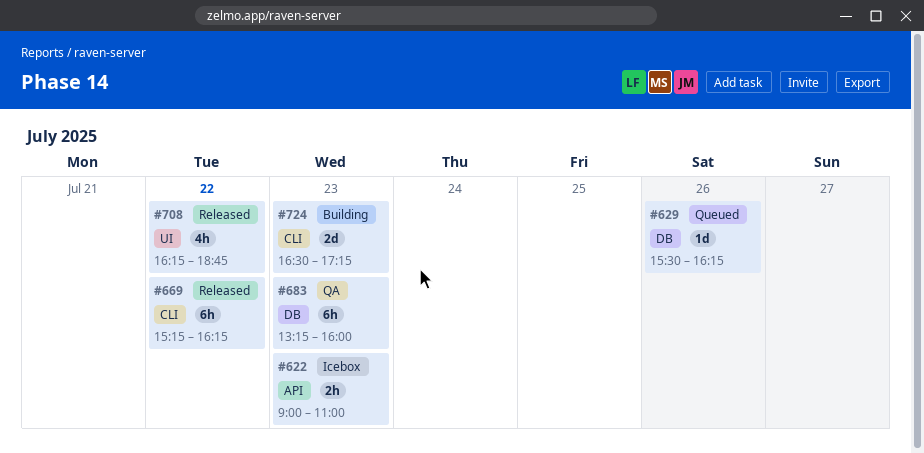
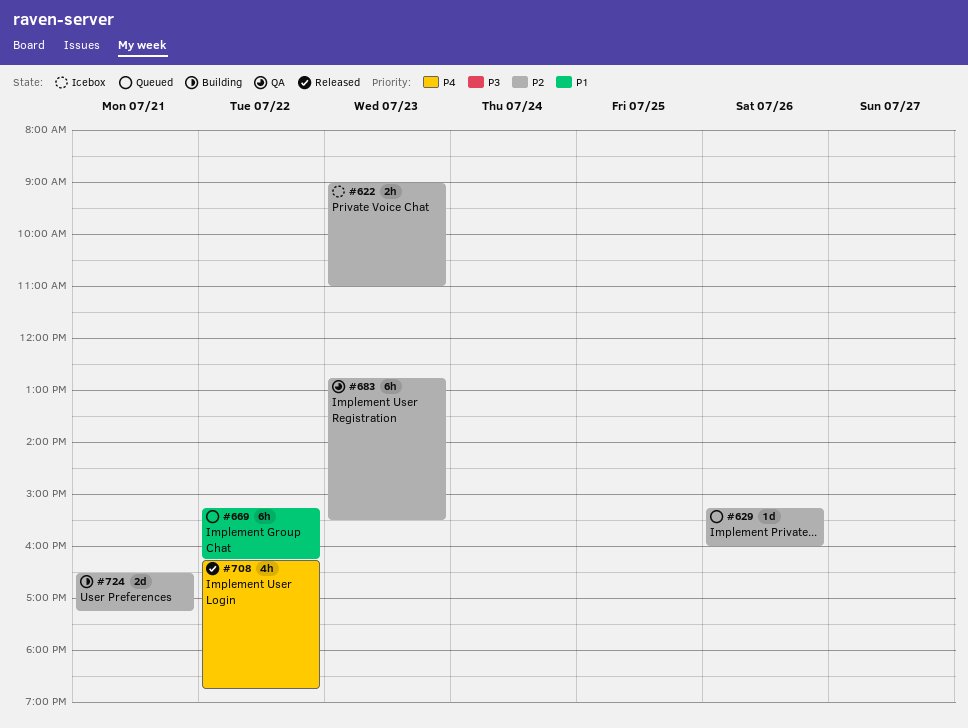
#629, begins: 15:30 -> 15:15
#629, ends: 16:15 -> 16:00
#669, status: Released -> Queued
#683, begins: 13:15 -> 12:45
#683, ends: 16:00 -> 15:30
#724, day: Jul 23 -> Jul 21

